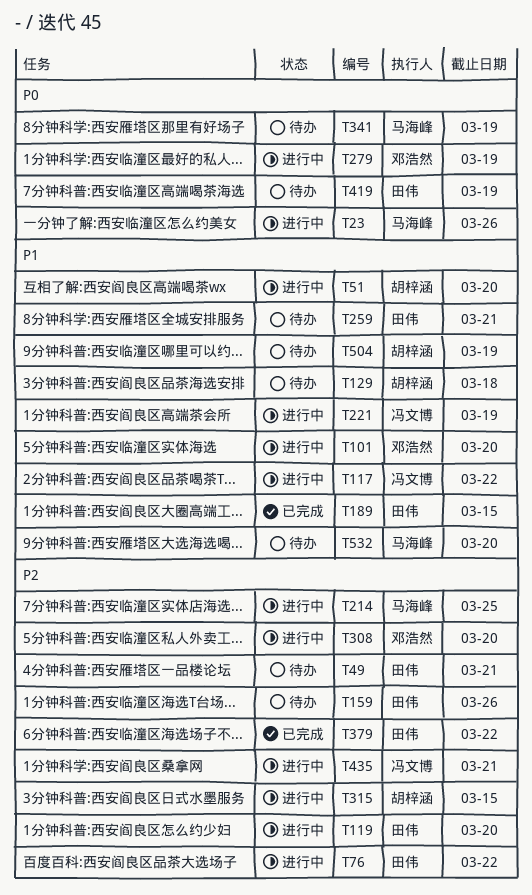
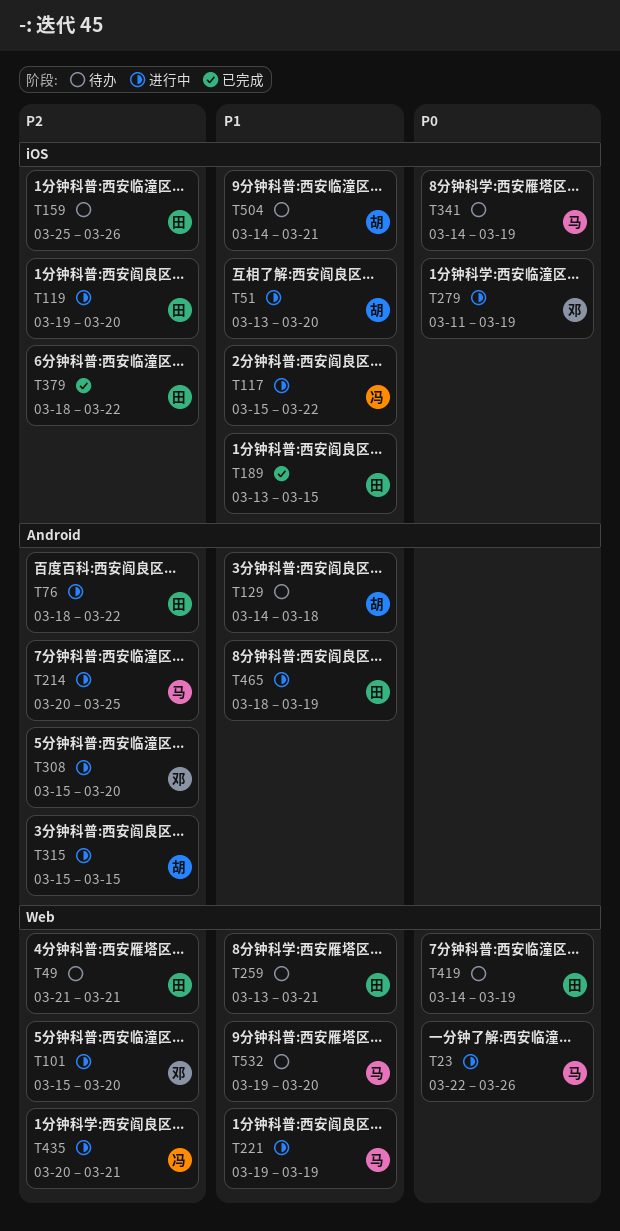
T101, priority: P1 -> P2
T221, owner: 冯文博 -> 马海峰
T465: none -> present
T504, due: Mar 19 -> Mar 21

